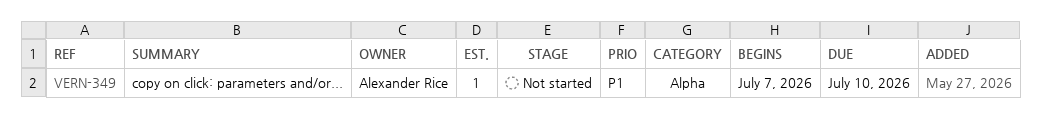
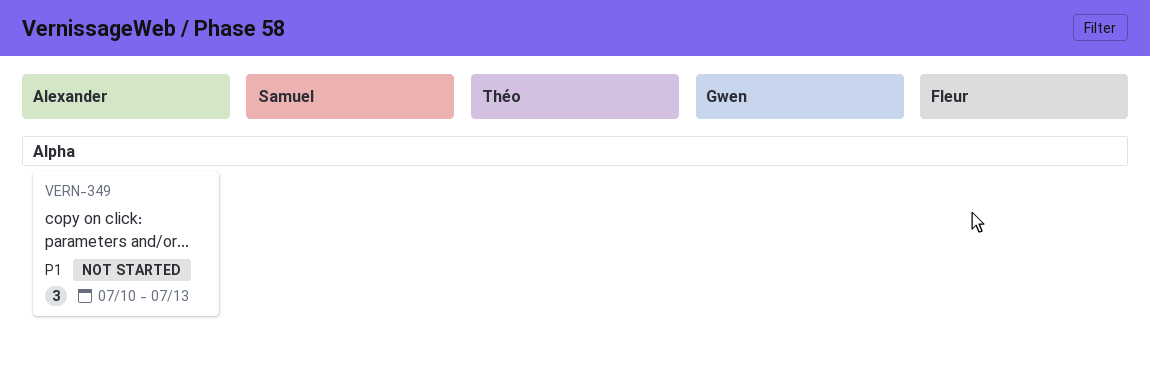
VERN-349, estimate: 1 -> 3
VERN-349, start: Jul 7 -> Jul 10
VERN-349, due: Jul 10 -> Jul 13

